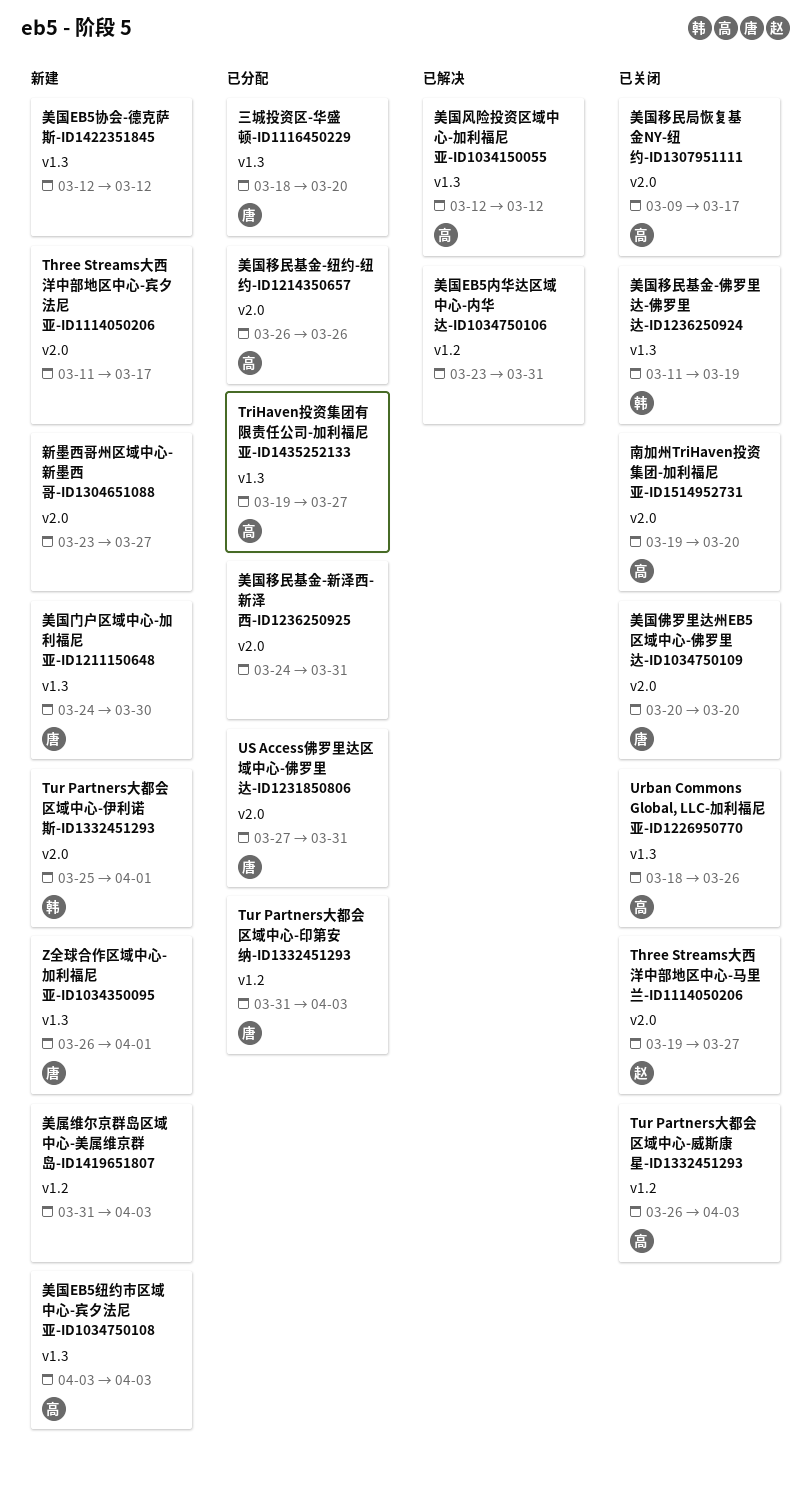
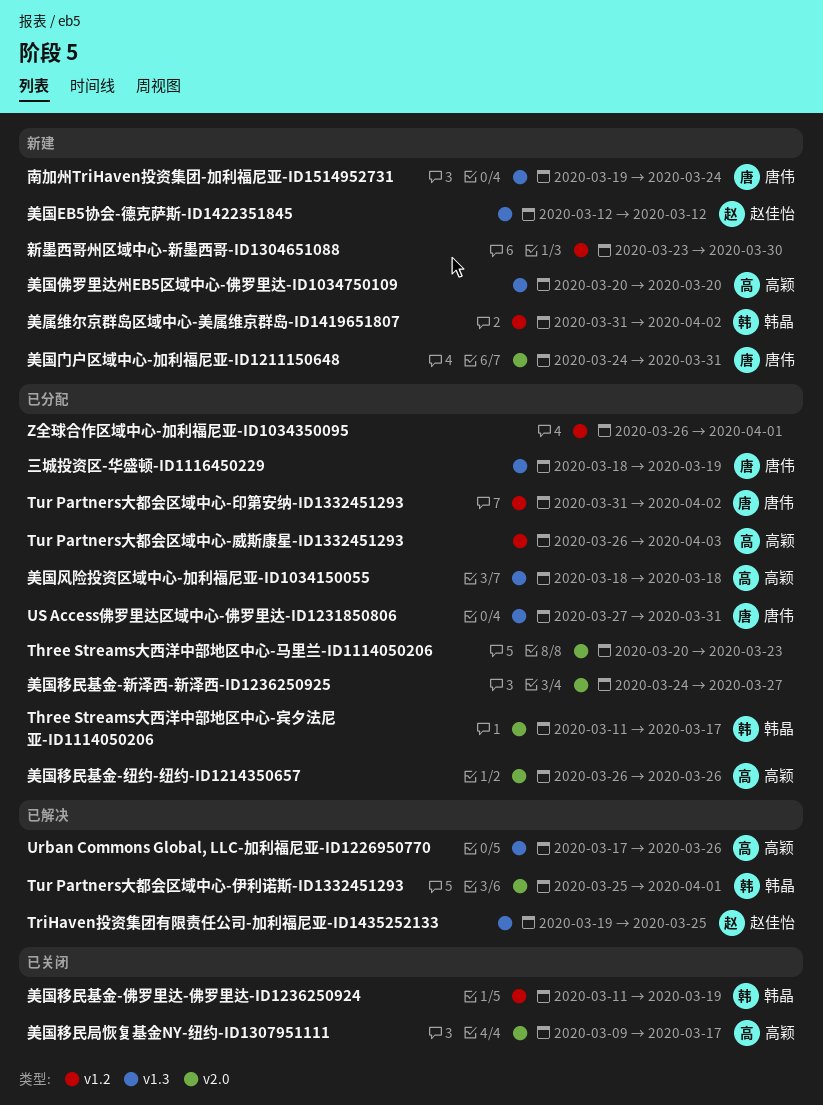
Three Streams大西洋中部地区中心-宾夕法尼亚-ID1114050206, status: 新建 -> 已分配
Three Streams大西洋中部地区中心-宾夕法尼亚-ID1114050206, owner: none -> 韩晶
Three Streams大西洋中部地区中心-马里兰-ID1114050206, status: 已关闭 -> 已分配
Three Streams大西洋中部地区中心-马里兰-ID1114050206, owner: 赵佳怡 -> none
Three Streams大西洋中部地区中心-马里兰-ID1114050206, start: Mar 19 -> Mar 20
Three Streams大西洋中部地区中心-马里兰-ID1114050206, due: Mar 27 -> Mar 23
TriHaven投资集团有限责任公司-加利福尼亚-ID1435252133, status: 已分配 -> 已解决
TriHaven投资集团有限责任公司-加利福尼亚-ID1435252133, owner: 高颖 -> 赵佳怡
TriHaven投资集团有限责任公司-加利福尼亚-ID1435252133, due: Mar 27 -> Mar 25
Tur Partners大都会区域中心-伊利诺斯-ID1332451293, status: 新建 -> 已解决
Tur Partners大都会区域中心-印第安纳-ID1332451293, due: Apr 3 -> Apr 2
Tur Partners大都会区域中心-威斯康星-ID1332451293, status: 已关闭 -> 已分配
Urban Commons Global, LLC-加利福尼亚-ID1226950770, status: 已关闭 -> 已解决
Urban Commons Global, LLC-加利福尼亚-ID1226950770, start: Mar 18 -> Mar 17
US Access佛罗里达区域中心-佛罗里达-ID1231850806, label: v2.0 -> v1.3
Z全球合作区域中心-加利福尼亚-ID1034350095, status: 新建 -> 已分配
Z全球合作区域中心-加利福尼亚-ID1034350095, owner: 唐伟 -> none
Z全球合作区域中心-加利福尼亚-ID1034350095, label: v1.3 -> v1.2
三城投资区-华盛顿-ID1116450229, due: Mar 20 -> Mar 19
南加州TriHaven投资集团-加利福尼亚-ID1514952731, status: 已关闭 -> 新建
南加州TriHaven投资集团-加利福尼亚-ID1514952731, owner: 高颖 -> 唐伟
南加州TriHaven投资集团-加利福尼亚-ID1514952731, label: v2.0 -> v1.3
南加州TriHaven投资集团-加利福尼亚-ID1514952731, due: Mar 20 -> Mar 24
新墨西哥州区域中心-新墨西哥-ID1304651088, label: v2.0 -> v1.2
新墨西哥州区域中心-新墨西哥-ID1304651088, due: Mar 27 -> Mar 30
美国EB5内华达区域中心-内华达-ID1034750106: present -> none
美国EB5协会-德克萨斯-ID1422351845, owner: none -> 赵佳怡
美国EB5纽约市区域中心-宾夕法尼亚-ID1034750108: present -> none
美国佛罗里达州EB5区域中心-佛罗里达-ID1034750109, status: 已关闭 -> 新建
美国佛罗里达州EB5区域中心-佛罗里达-ID1034750109, owner: 唐伟 -> 高颖
美国佛罗里达州EB5区域中心-佛罗里达-ID1034750109, label: v2.0 -> v1.3
美国移民基金-佛罗里达-佛罗里达-ID1236250924, label: v1.3 -> v1.2
美国移民基金-新泽西-新泽西-ID1236250925, due: Mar 31 -> Mar 27
美国门户区域中心-加利福尼亚-ID1211150648, label: v1.3 -> v2.0
美国门户区域中心-加利福尼亚-ID1211150648, due: Mar 30 -> Mar 31
美国风险投资区域中心-加利福尼亚-ID1034150055, status: 已解决 -> 已分配
美国风险投资区域中心-加利福尼亚-ID1034150055, start: Mar 12 -> Mar 18
美国风险投资区域中心-加利福尼亚-ID1034150055, due: Mar 12 -> Mar 18
美属维尔京群岛区域中心-美属维京群岛-ID1419651807, owner: none -> 韩晶
美属维尔京群岛区域中心-美属维京群岛-ID1419651807, due: Apr 3 -> Apr 2

